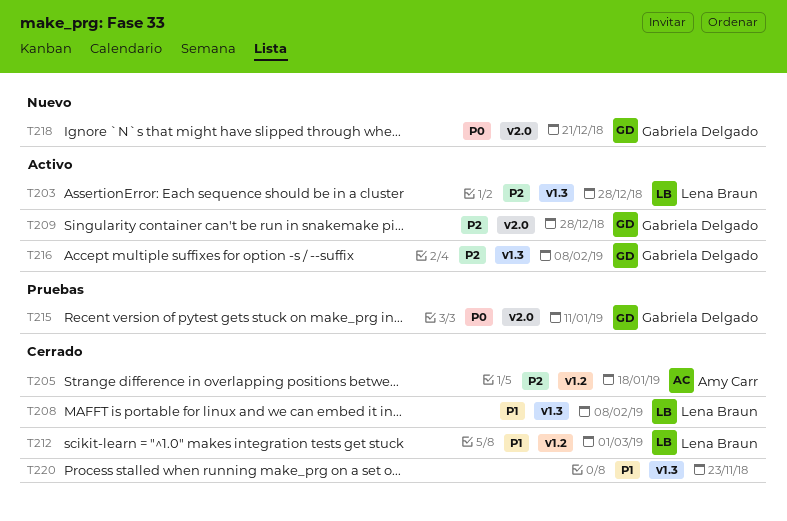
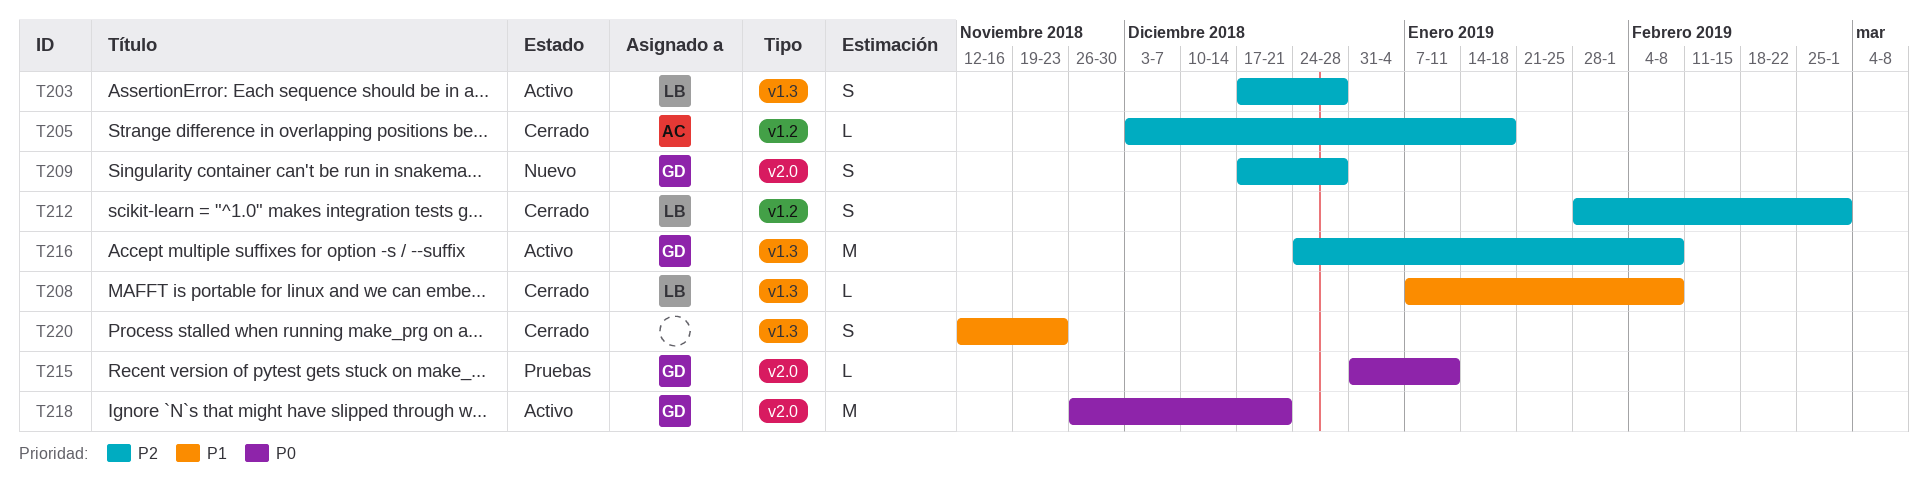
T209, status: Activo -> Nuevo
T212, priority: P1 -> P2
T218, status: Nuevo -> Activo

